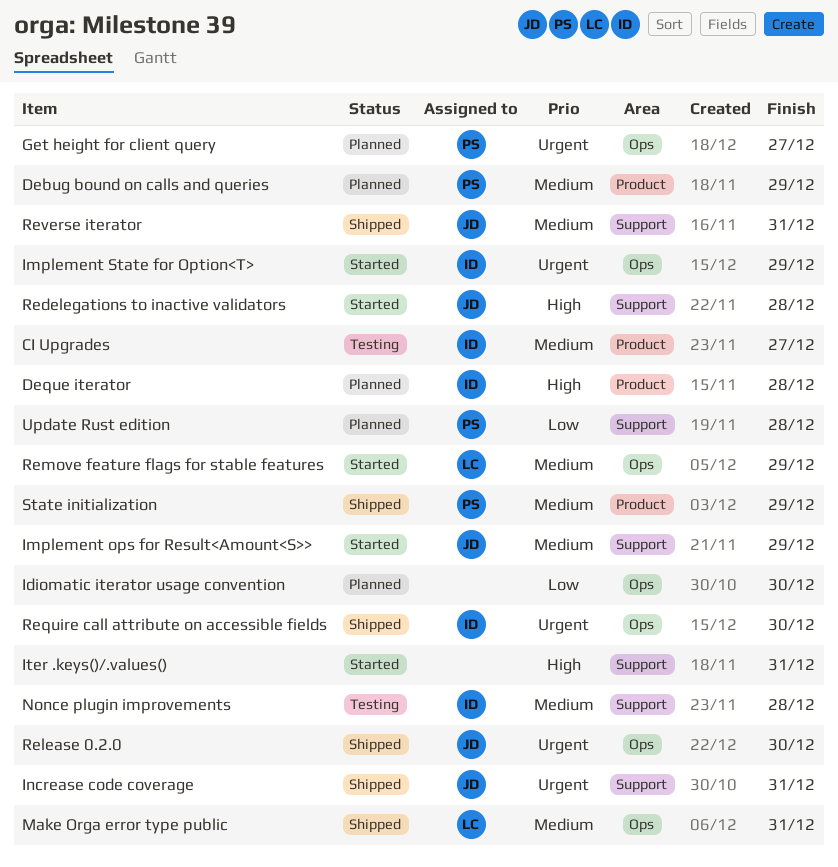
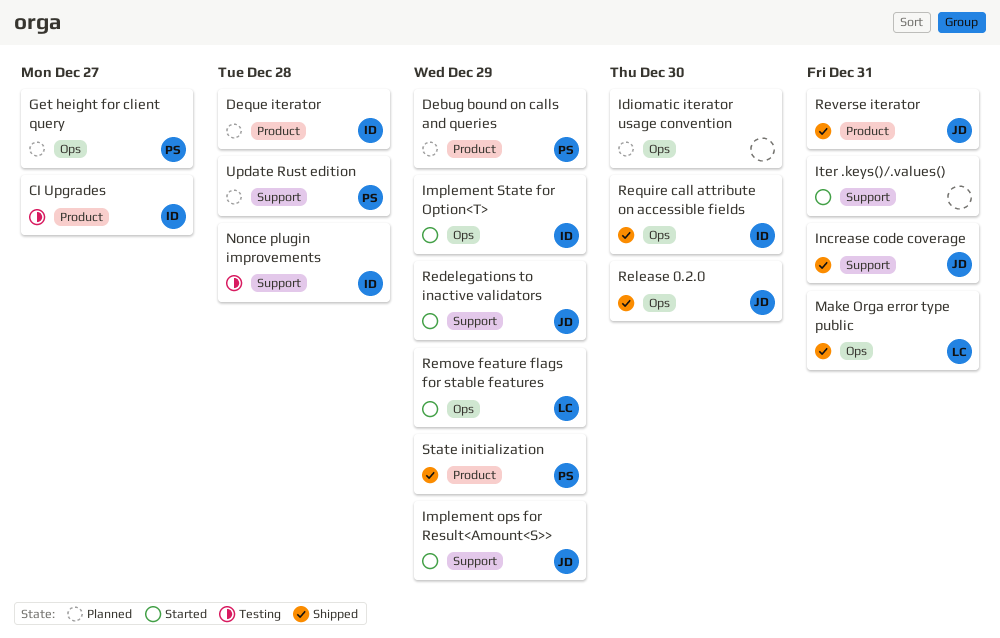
Redelegations to inactive validators, due: Dec 28 -> Dec 29
Reverse iterator, label: Support -> Product

